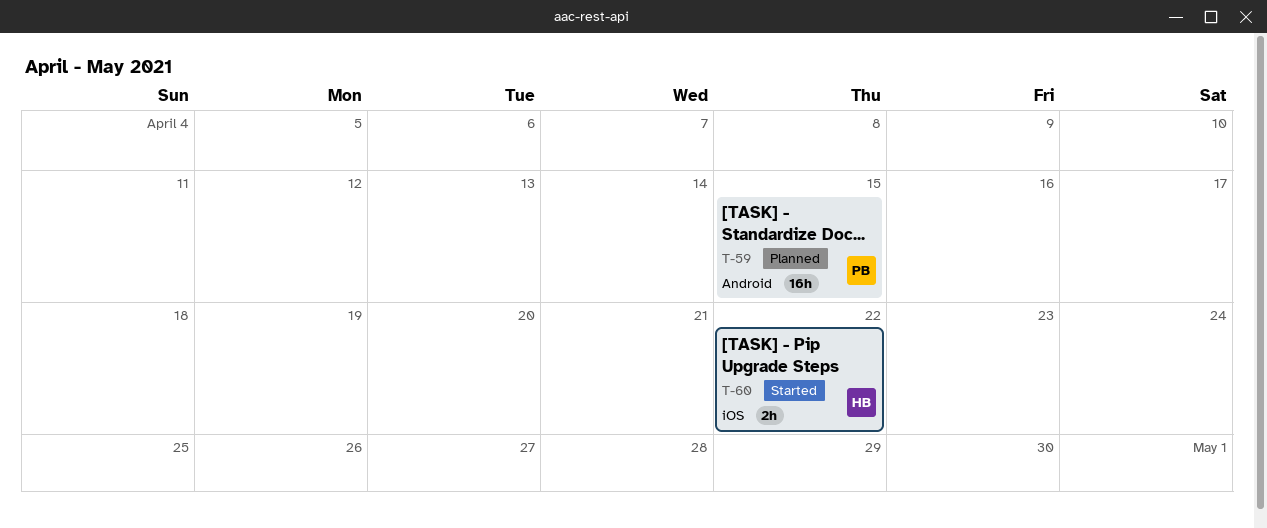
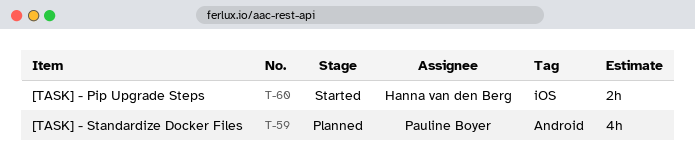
T-59, estimate: 16h -> 4h

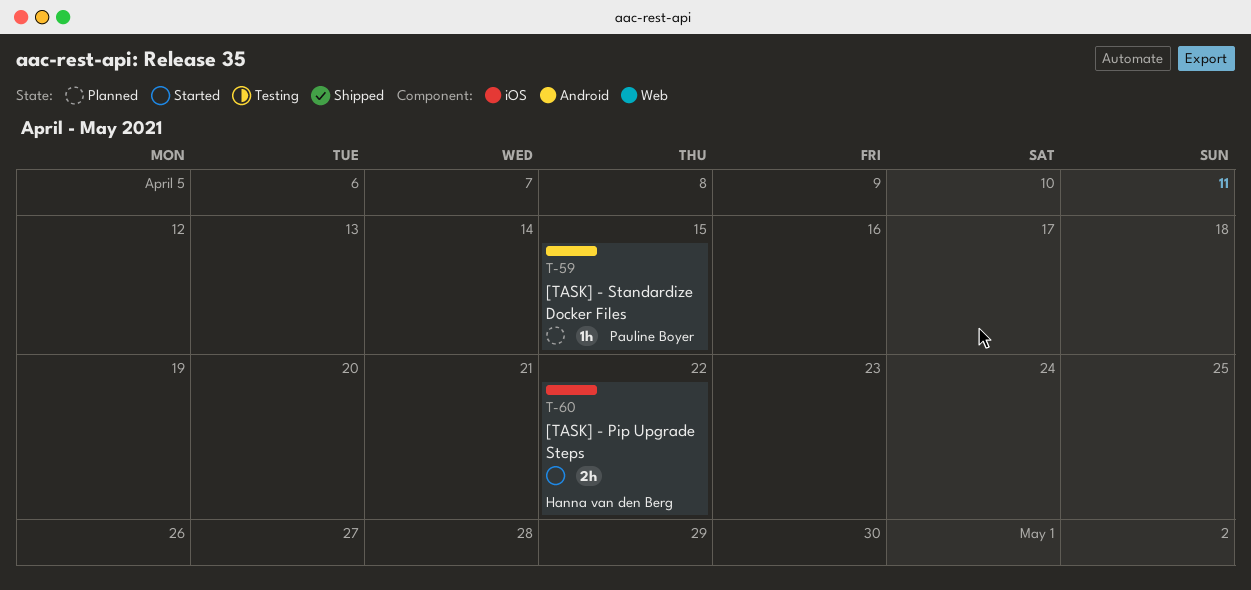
T-59, estimate: 4h -> 1h

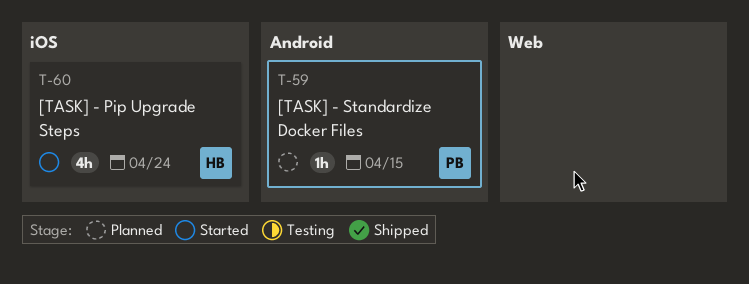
T-60, estimate: 2h -> 4h
T-60, due: Apr 22 -> Apr 24

